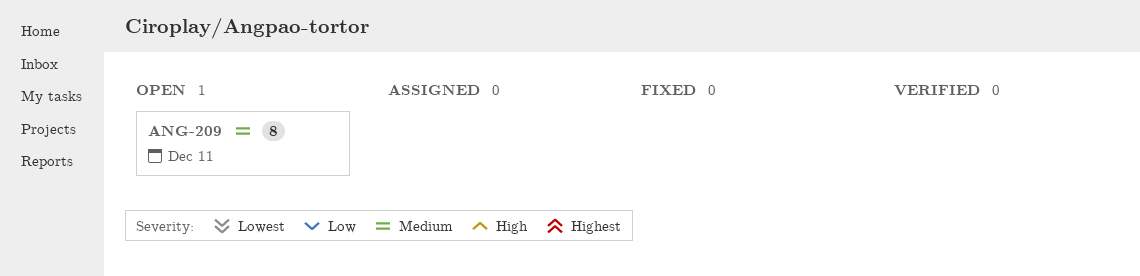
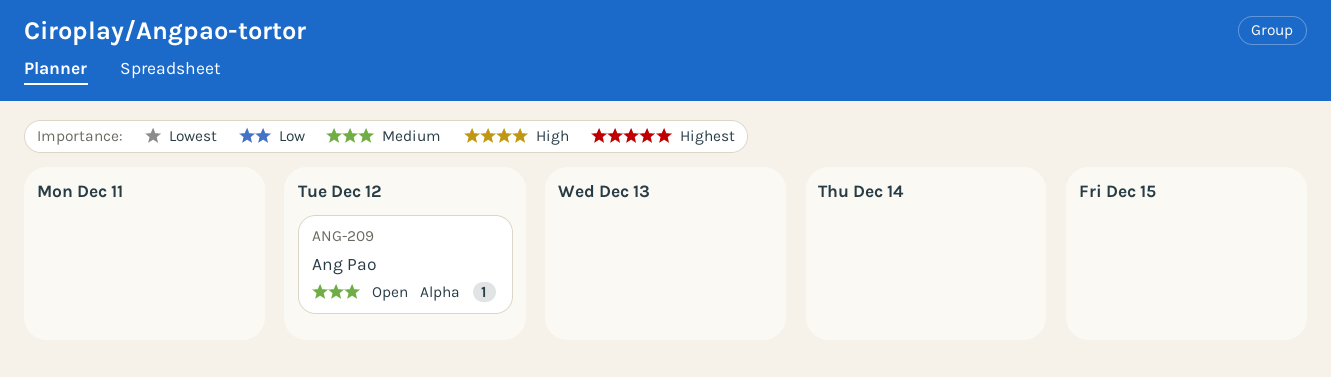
ANG-209, estimate: 8 -> 1
ANG-209, due: Dec 11 -> Dec 12

